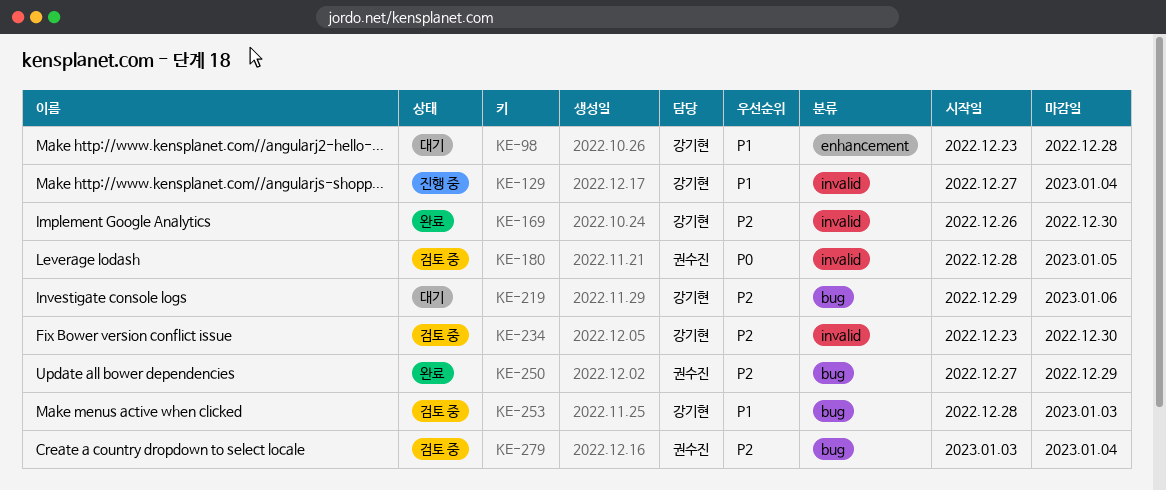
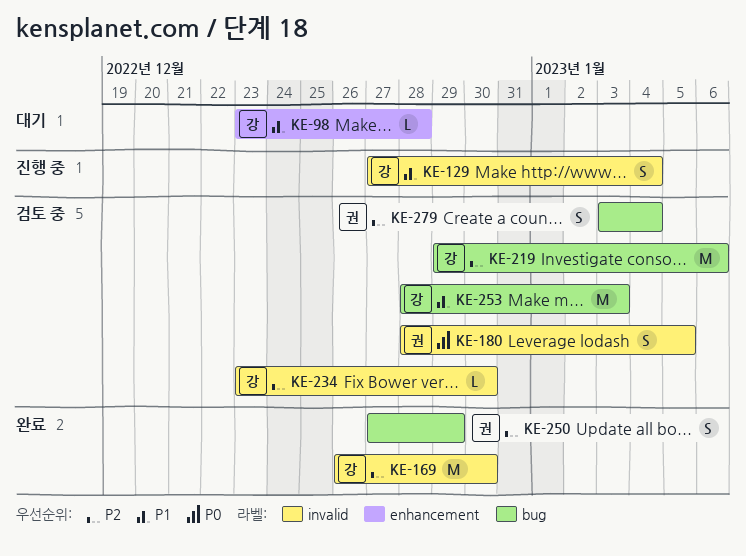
KE-219, status: 대기 -> 검토 중

